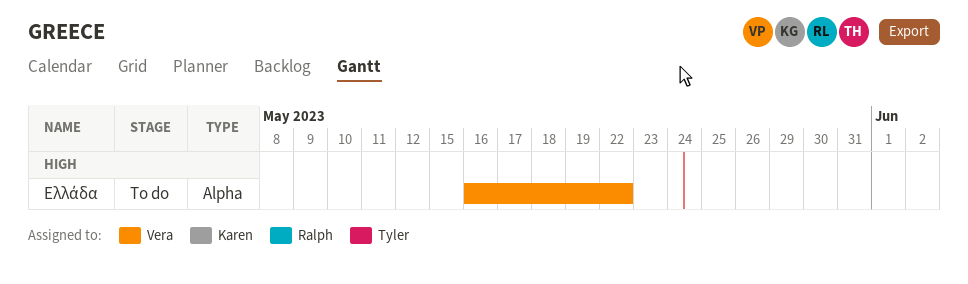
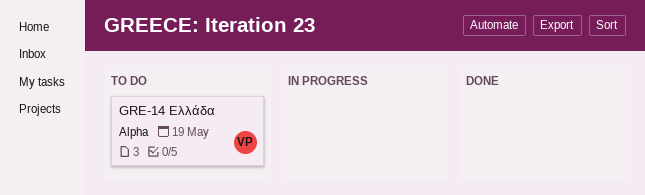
Ελλάδα, due: May 22 -> May 19

